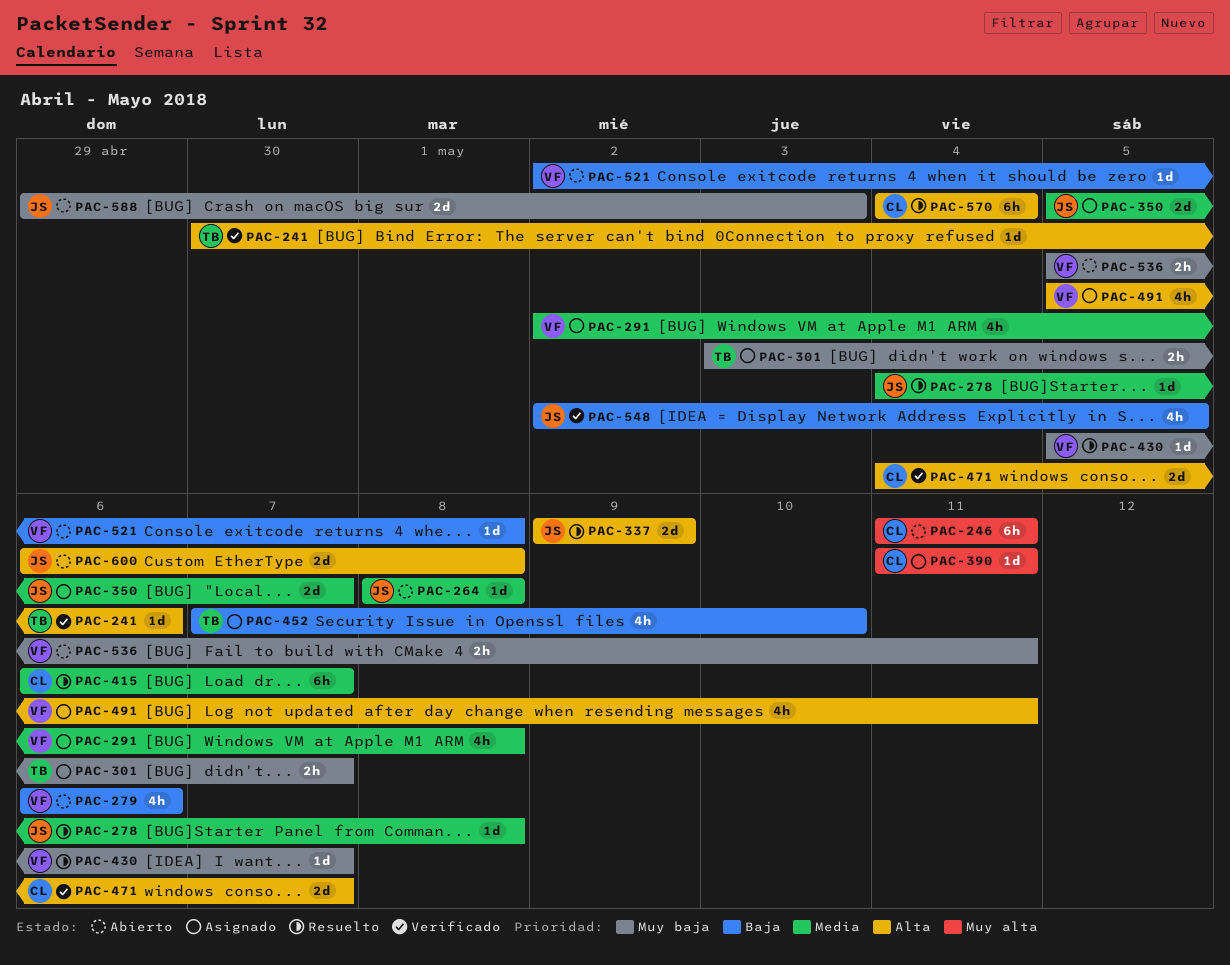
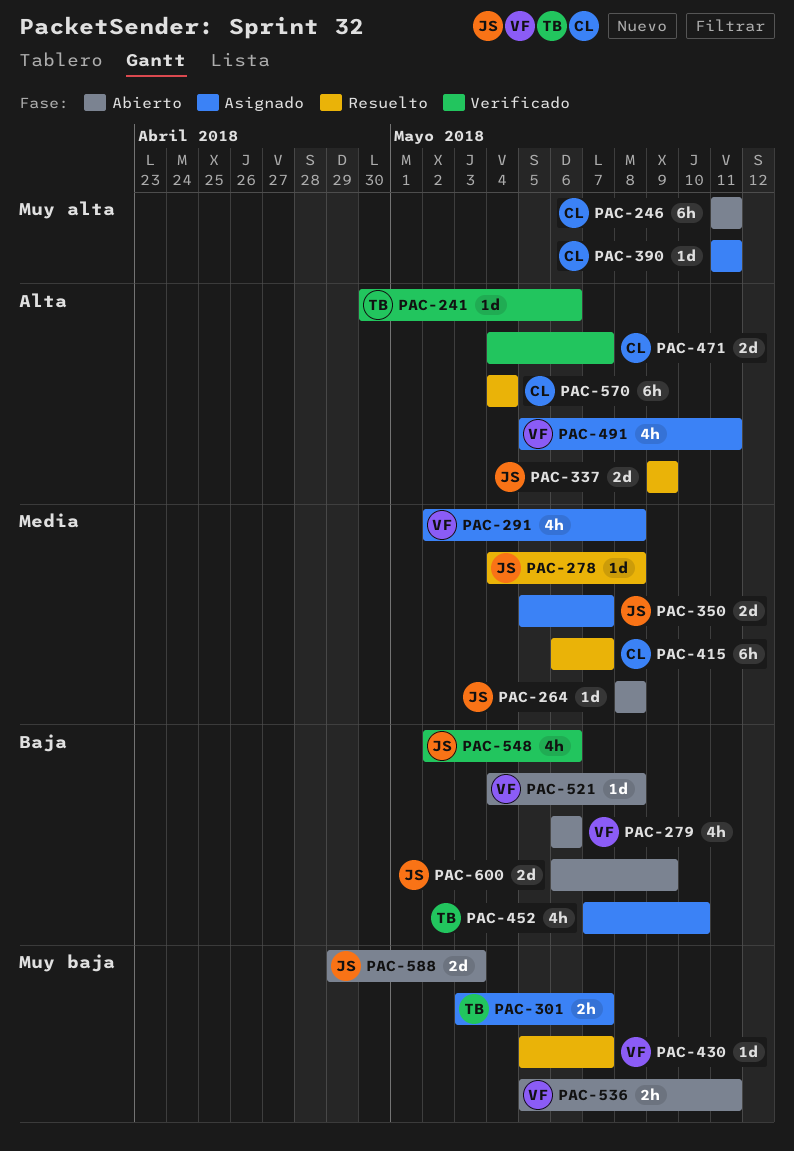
PAC-521, start: May 2 -> May 4
PAC-548, due: May 5 -> May 6
PAC-600, priority: Alta -> Baja
PAC-600, due: May 8 -> May 9

